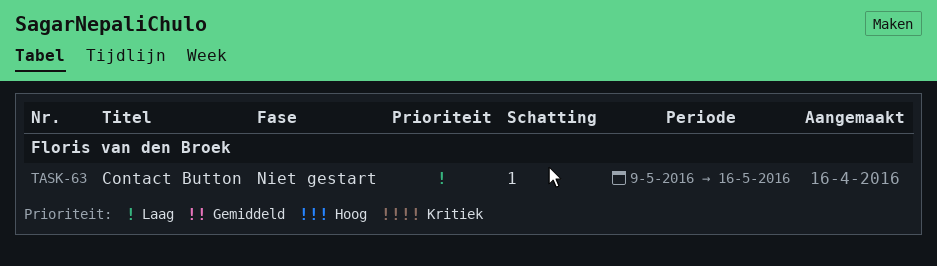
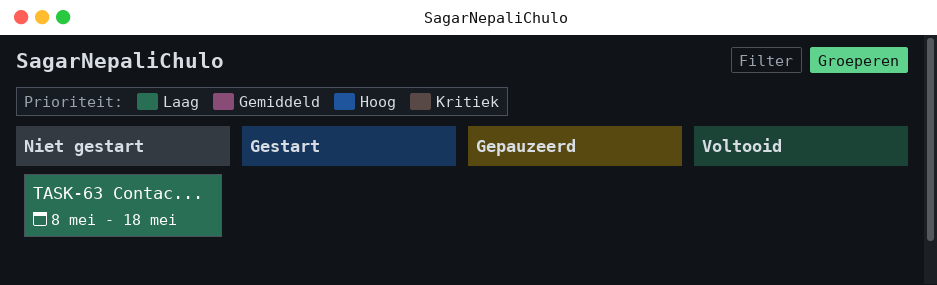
TASK-63, start: May 9 -> May 8
TASK-63, due: May 16 -> May 18

